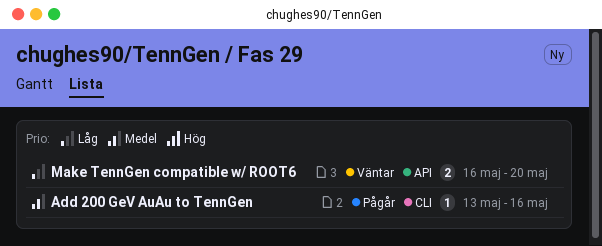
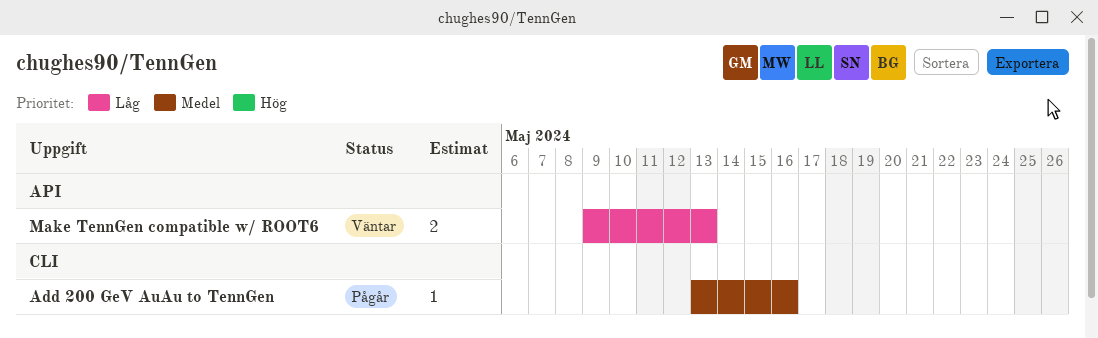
Make TennGen compatible w/ ROOT6, start: May 16 -> May 9
Make TennGen compatible w/ ROOT6, due: May 20 -> May 13

